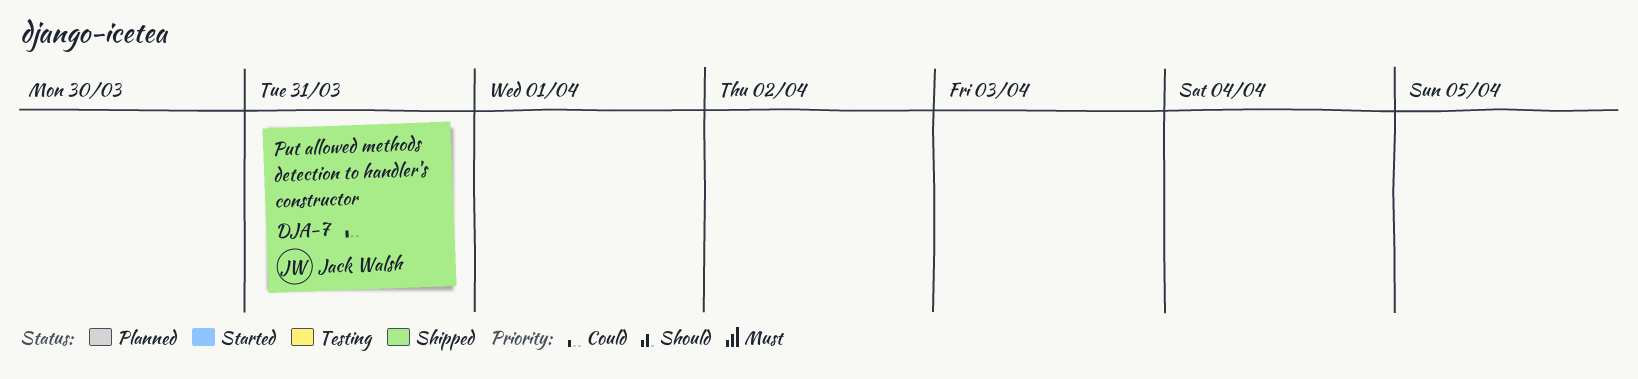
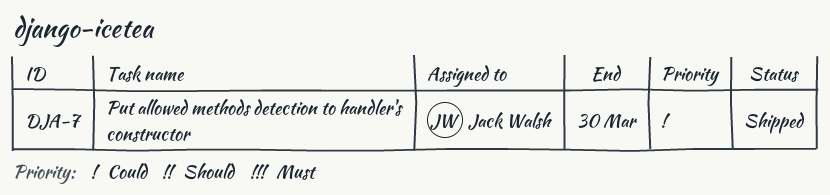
DJA-7, due: Mar 31 -> Mar 30

